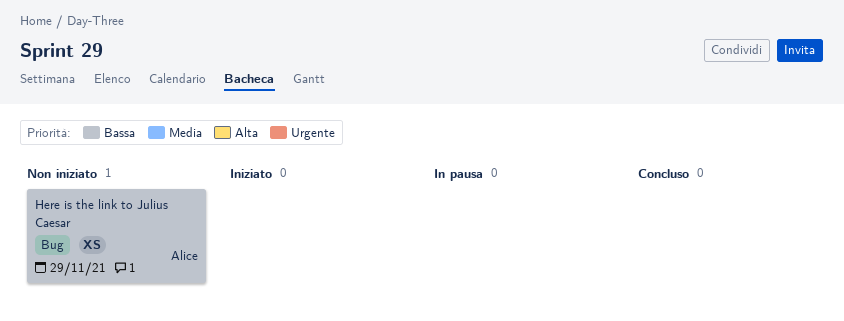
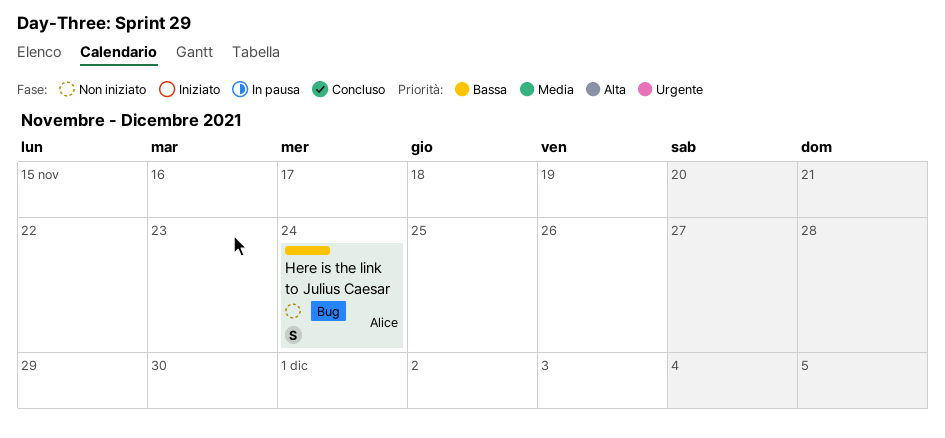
Here is the link to Julius Caesar, estimate: XS -> S
Here is the link to Julius Caesar, due: Nov 29 -> Nov 24

